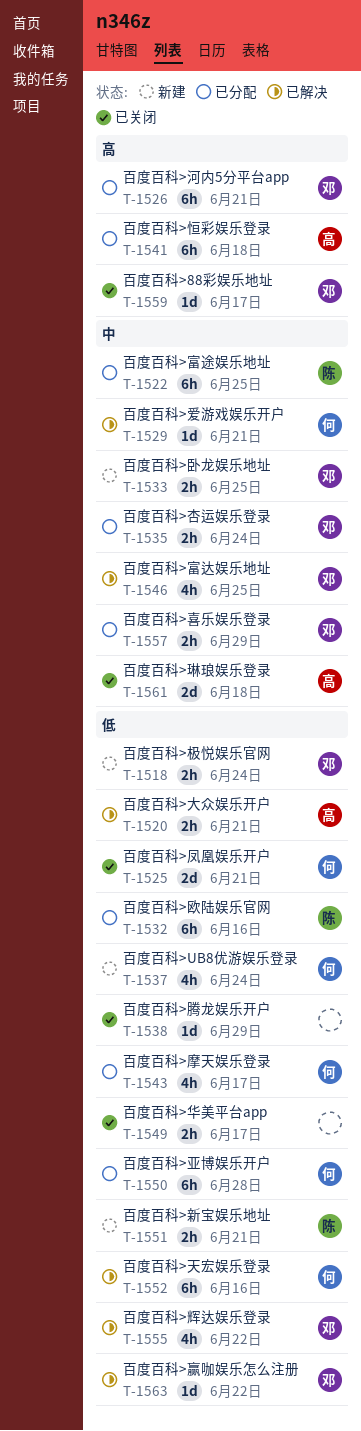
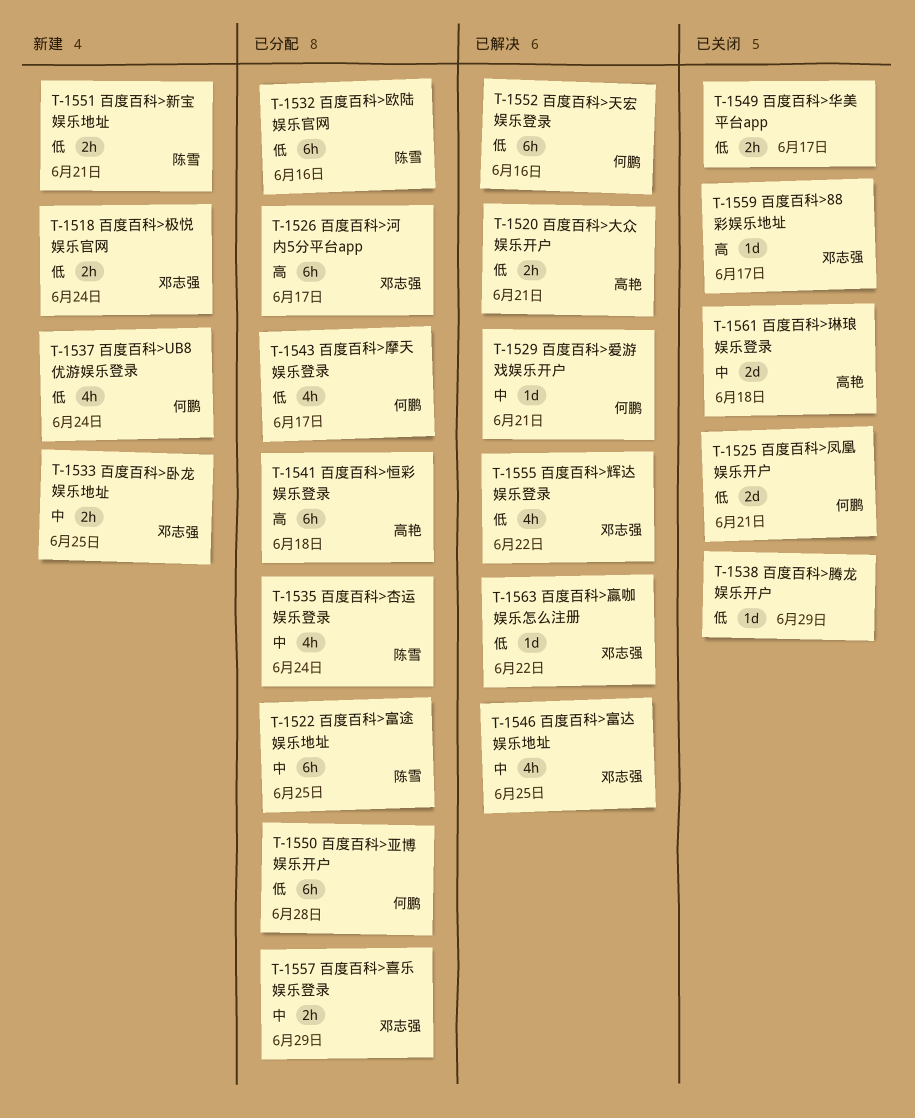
T-1526, due: Jun 21 -> Jun 17
T-1535, owner: 邓志强 -> 陈雪
T-1535, estimate: 2h -> 4h

